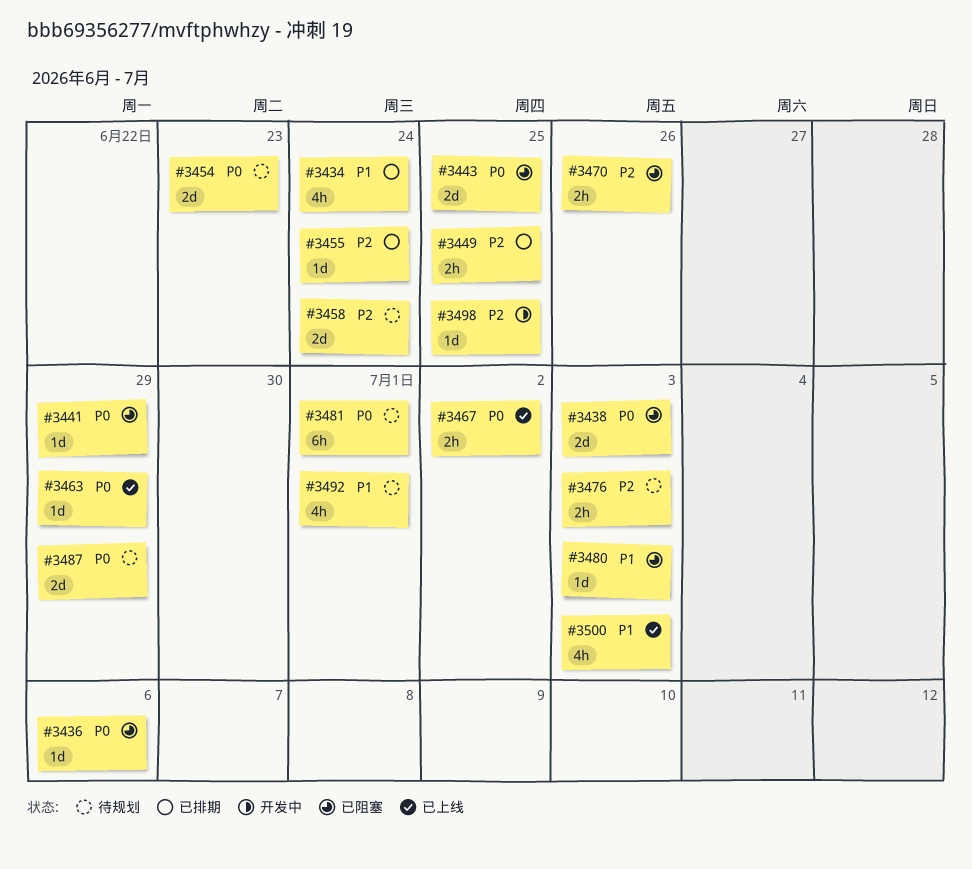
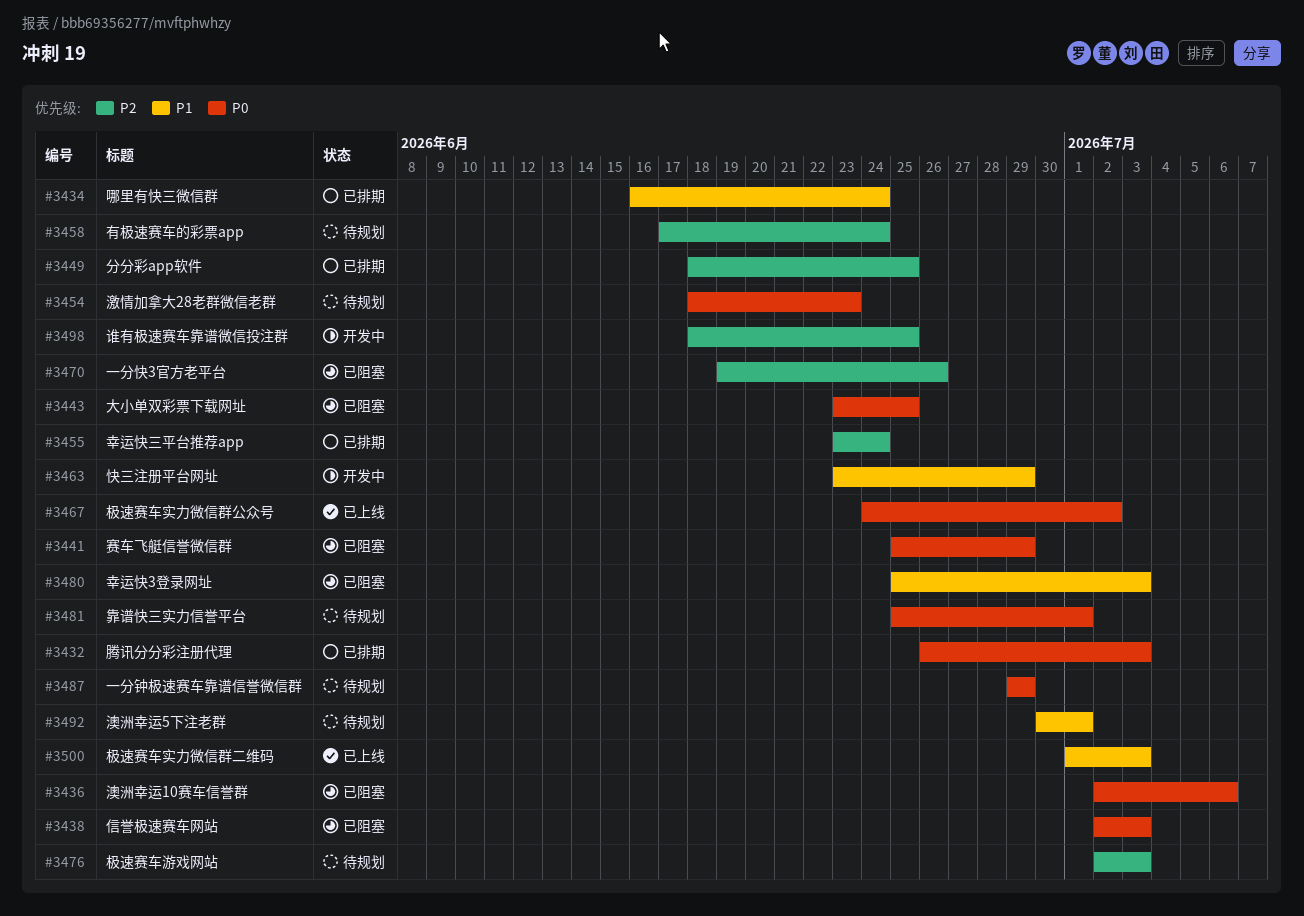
#3432: none -> present
#3463, status: 已上线 -> 开发中
#3463, priority: P0 -> P1

